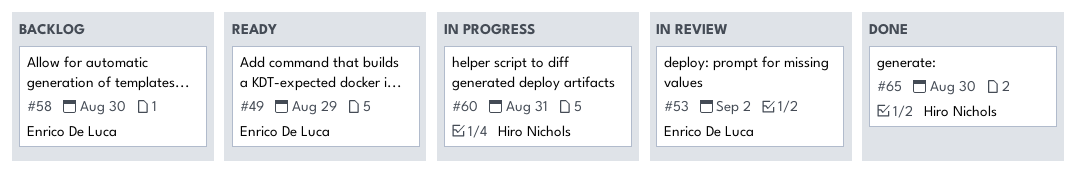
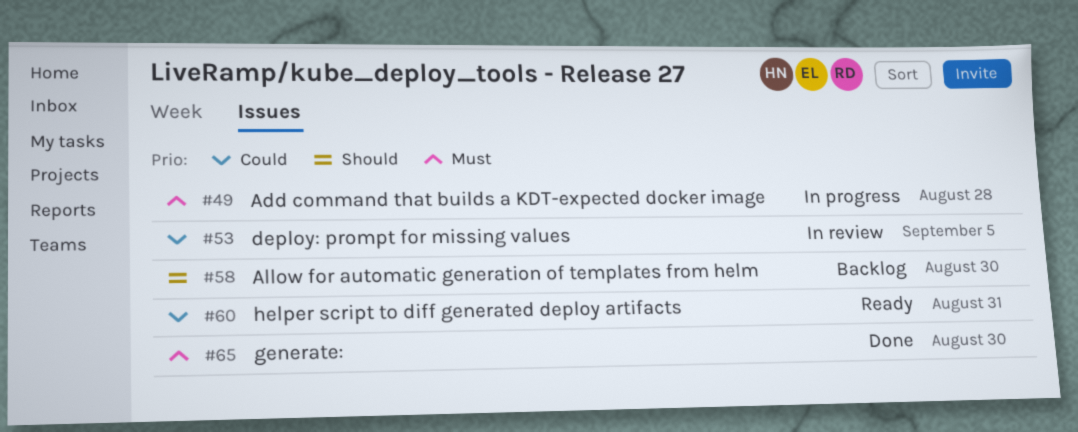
#49, status: Ready -> In progress
#49, due: Aug 29 -> Aug 28
#53, due: Sep 2 -> Sep 5
#60, status: In progress -> Ready

